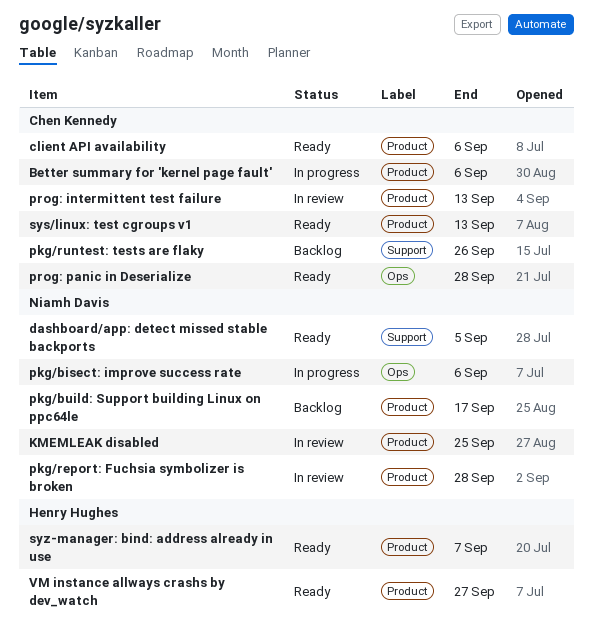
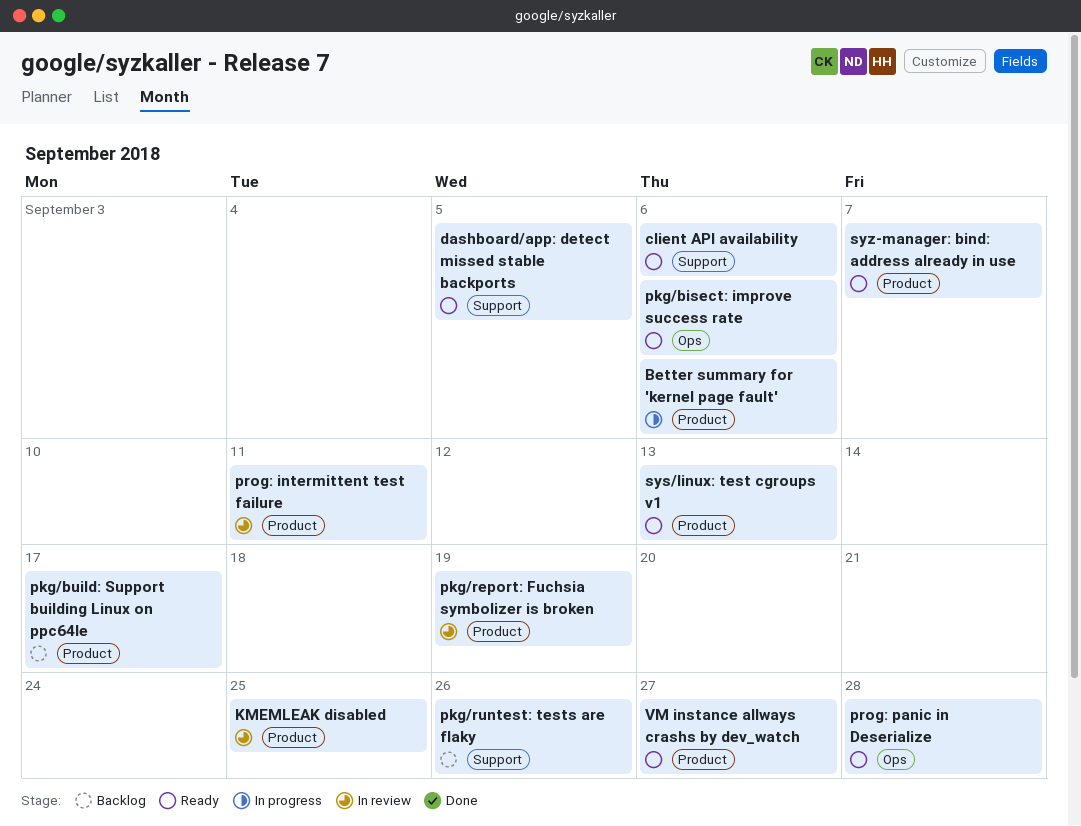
client API availability, label: Product -> Support
pkg/bisect: improve success rate, status: In progress -> Ready
pkg/report: Fuchsia symbolizer is broken, due: Sep 28 -> Sep 19
prog: intermittent test failure, due: Sep 13 -> Sep 11

